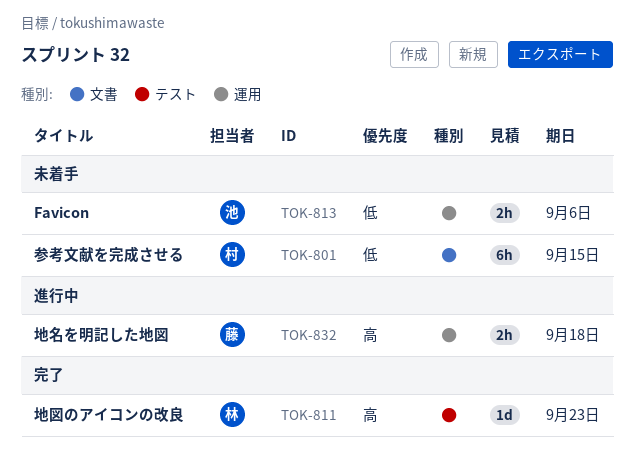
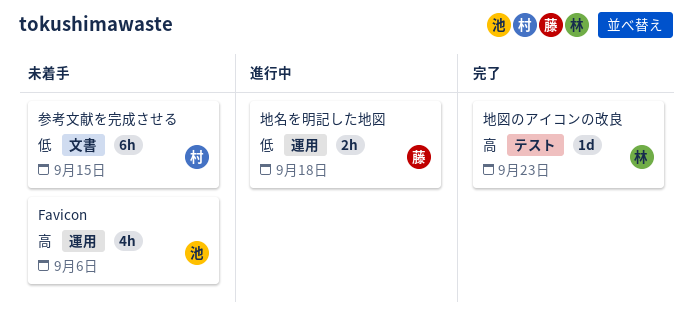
Favicon, priority: 低 -> 高
Favicon, estimate: 2h -> 4h
地名を明記した地図, priority: 高 -> 低

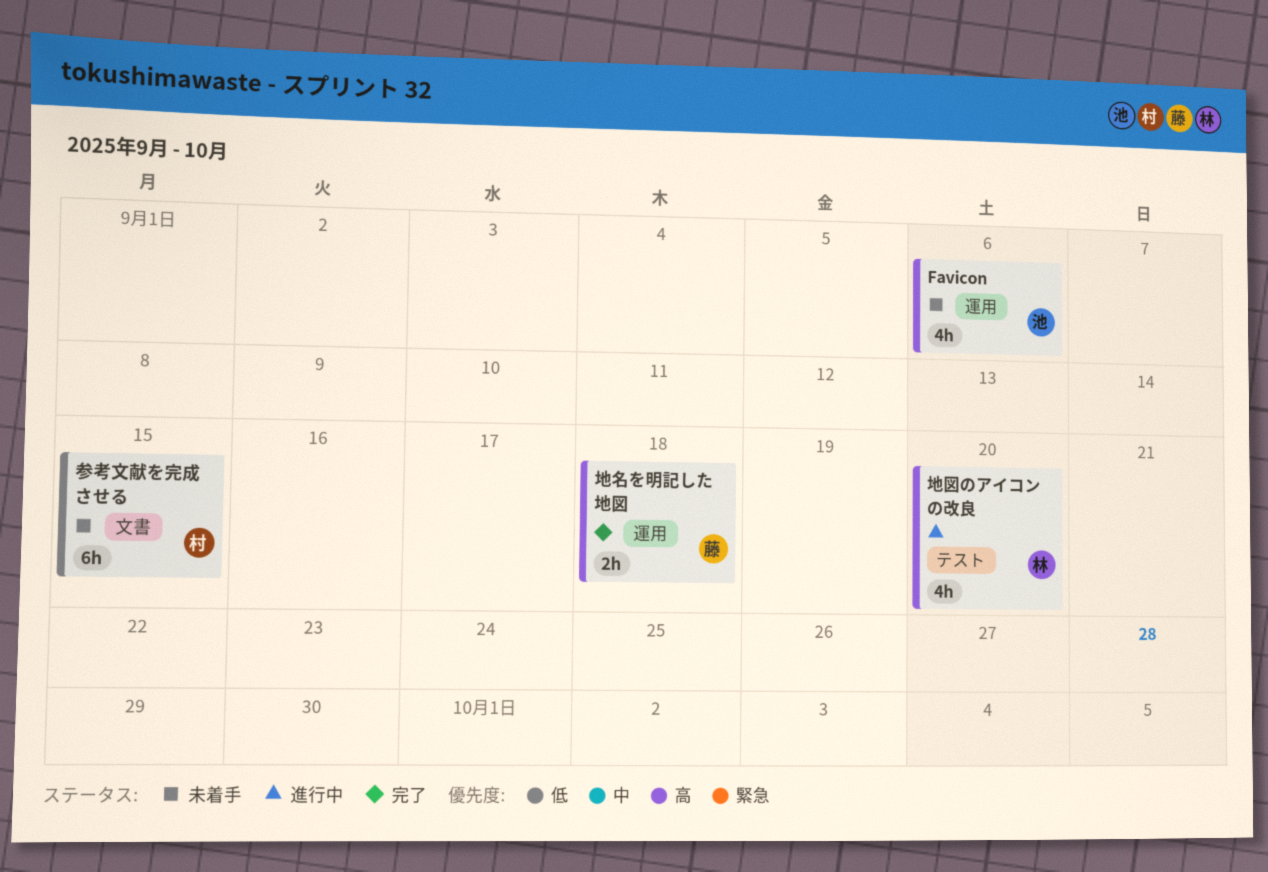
地名を明記した地図, status: 進行中 -> 完了
地名を明記した地図, priority: 低 -> 高
地図のアイコンの改良, status: 完了 -> 進行中
地図のアイコンの改良, estimate: 1d -> 4h
地図のアイコンの改良, due: Sep 23 -> Sep 20

